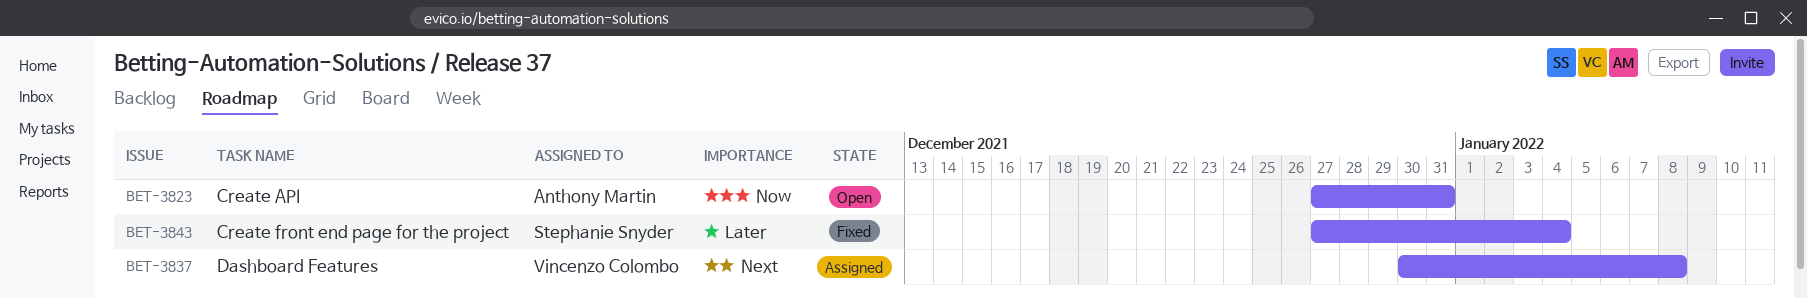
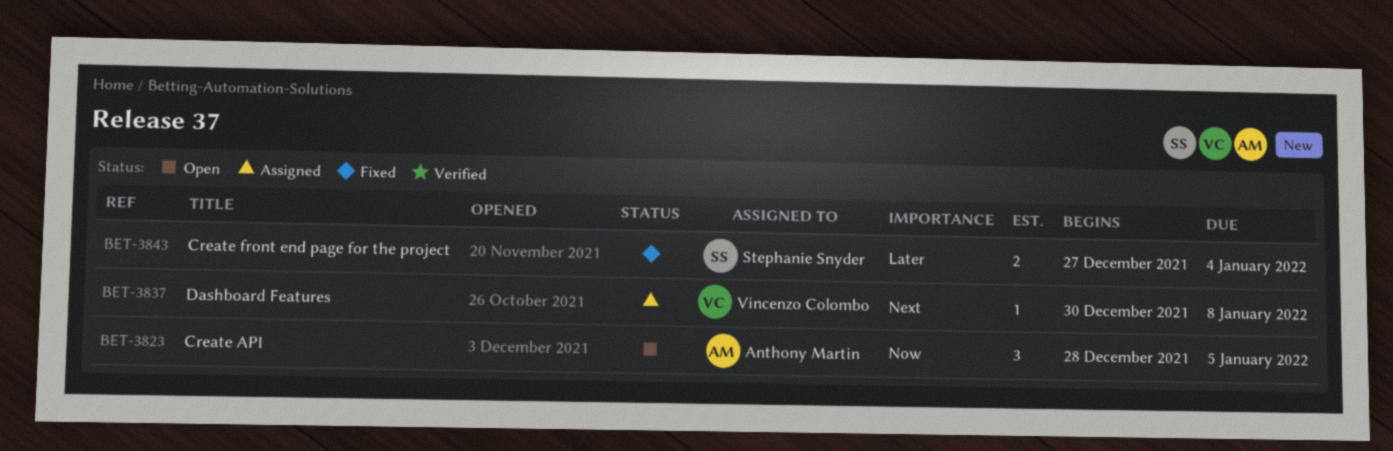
BET-3823, start: Dec 27 -> Dec 28
BET-3823, due: Dec 31 -> Jan 5

